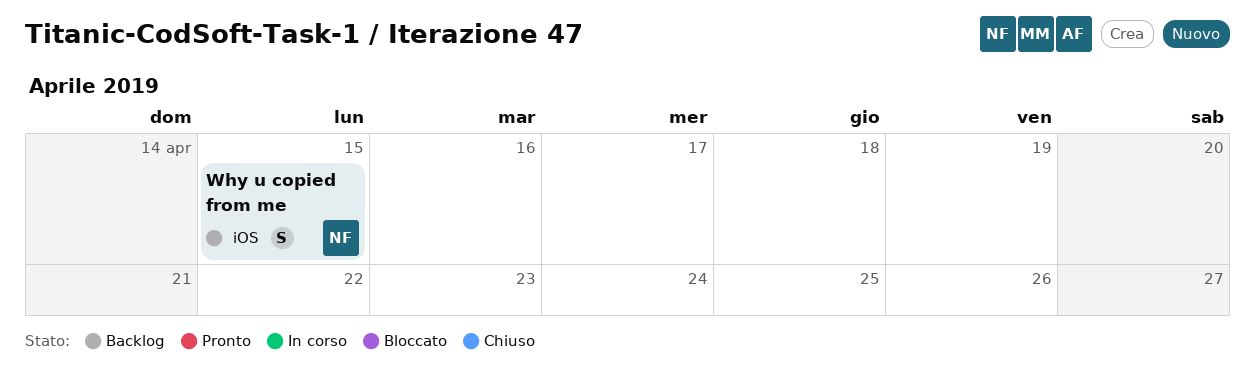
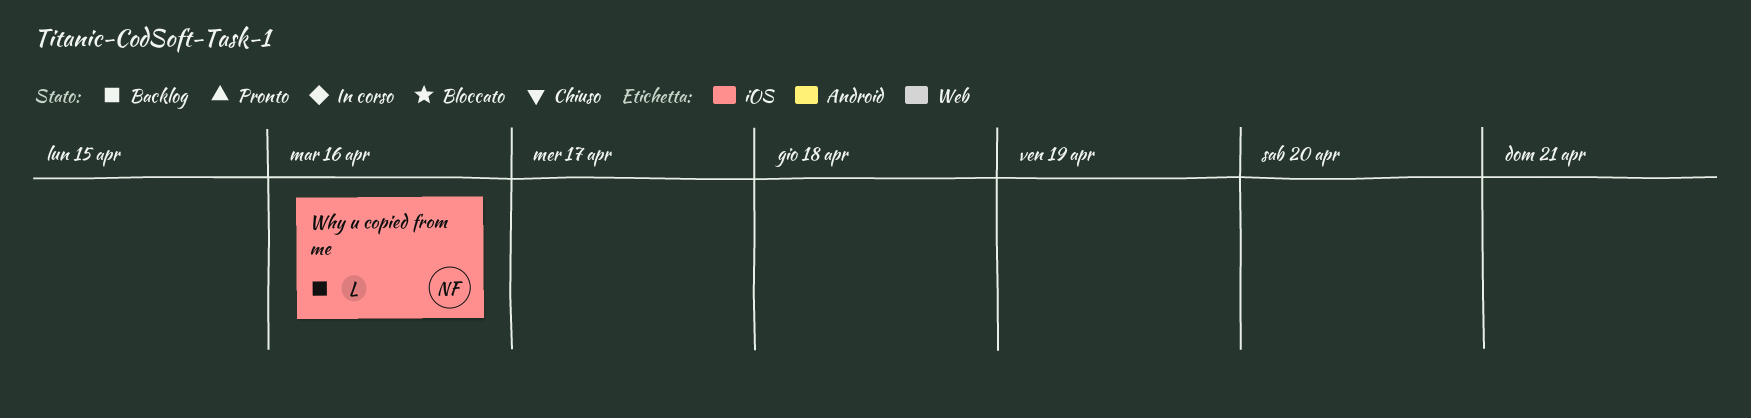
Why u copied from me, estimate: S -> L
Why u copied from me, due: Apr 15 -> Apr 16

